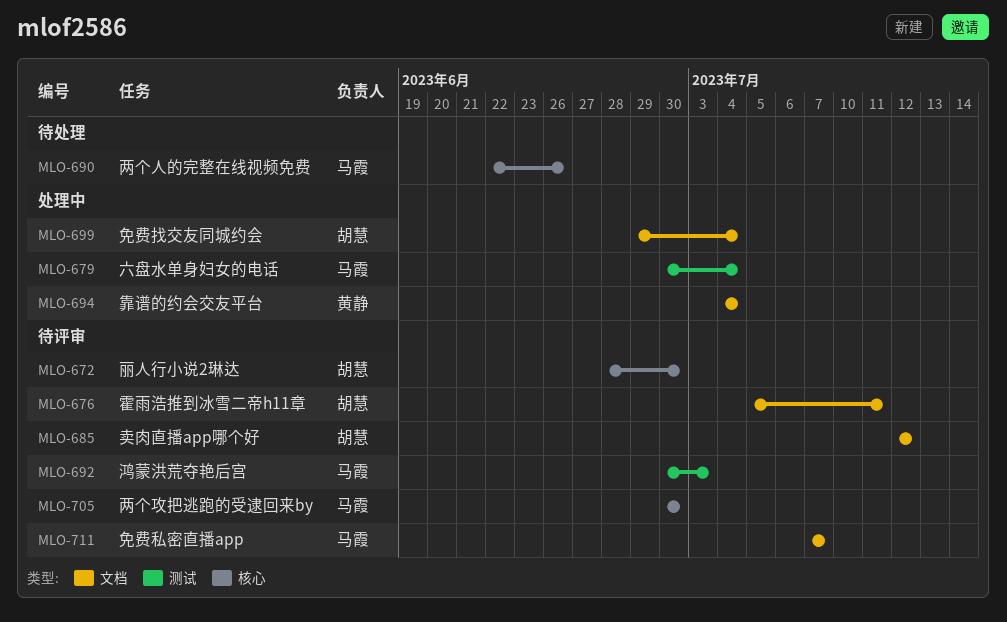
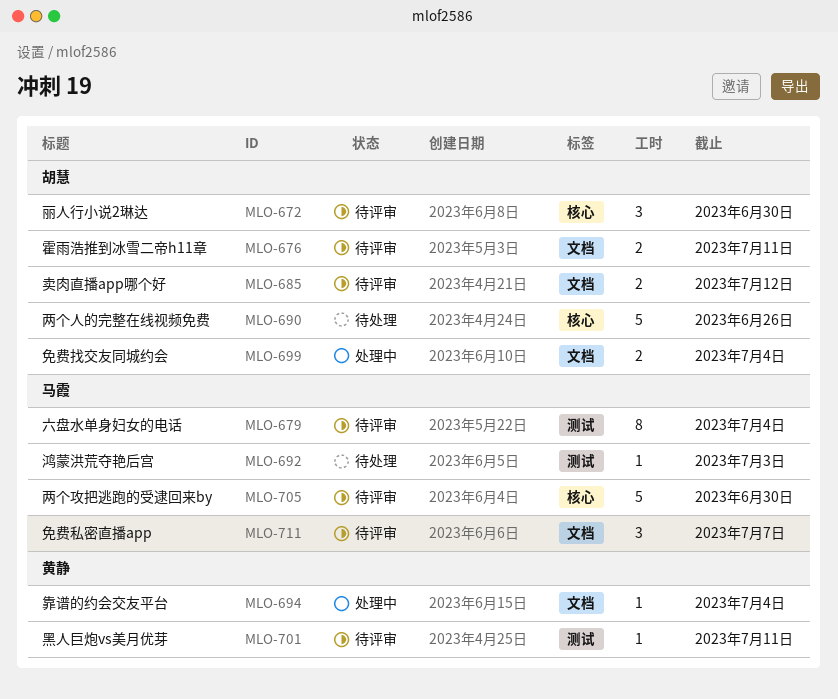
MLO-679, status: 处理中 -> 待评审
MLO-690, owner: 马霞 -> 胡慧
MLO-692, status: 待评审 -> 待处理
MLO-701: none -> present

